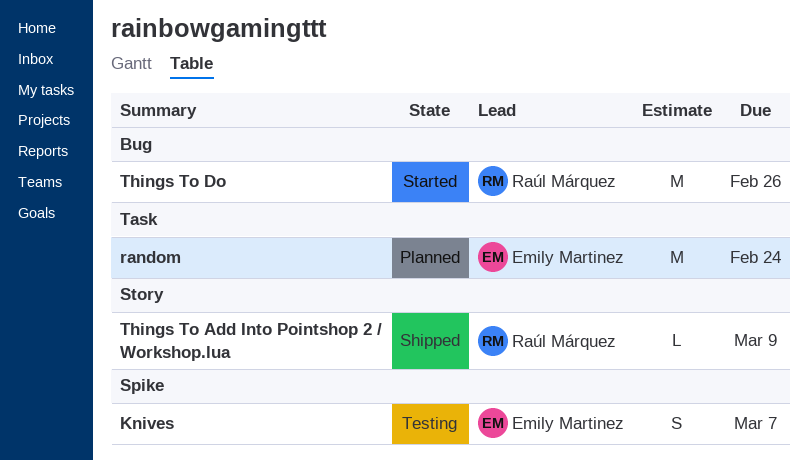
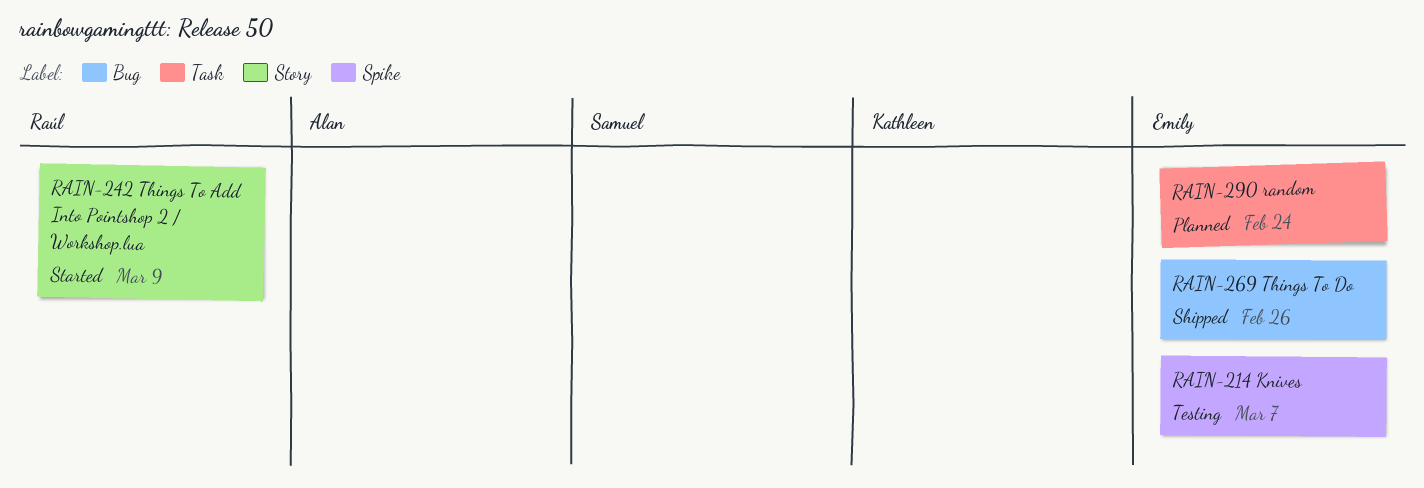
Things To Add Into Pointshop 2 / Workshop.lua, status: Shipped -> Started
Things To Do, status: Started -> Shipped
Things To Do, owner: Raúl Márquez -> Emily Martinez

